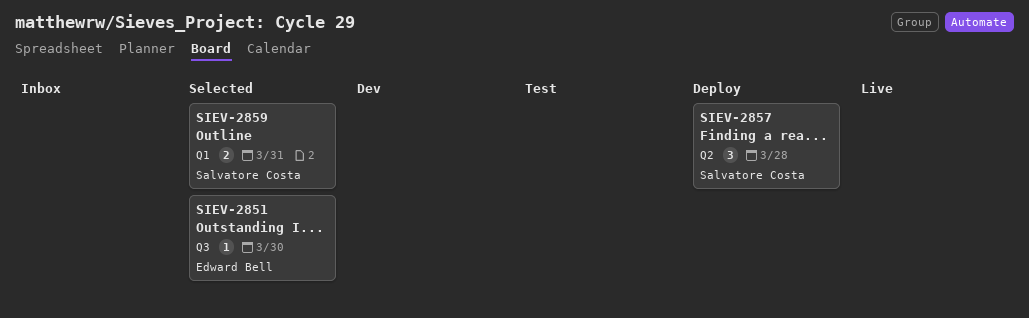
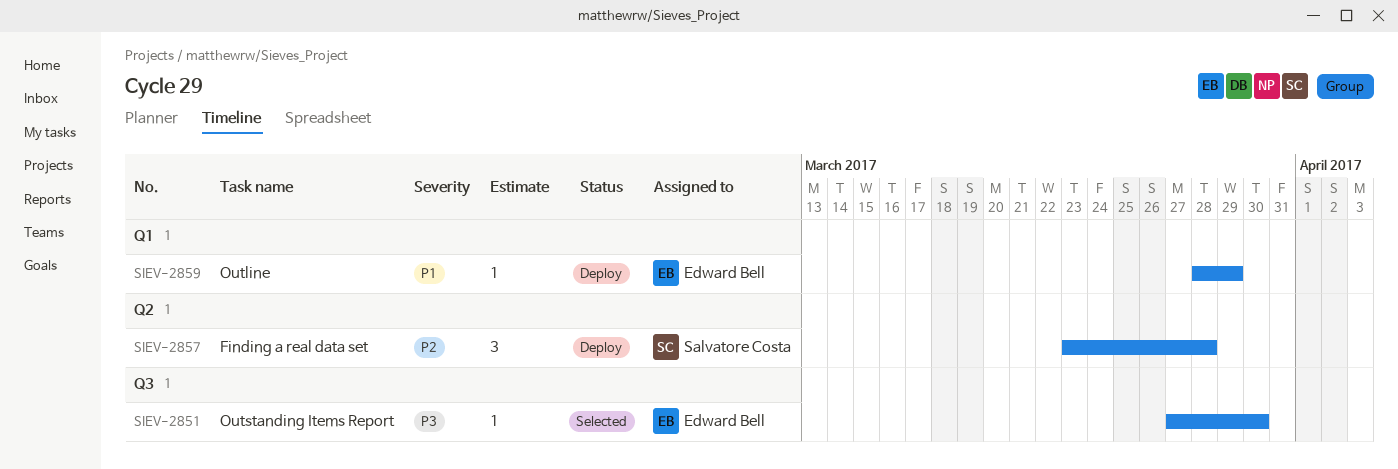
SIEV-2859, status: Selected -> Deploy
SIEV-2859, owner: Salvatore Costa -> Edward Bell
SIEV-2859, estimate: 2 -> 1
SIEV-2859, due: Mar 31 -> Mar 29

